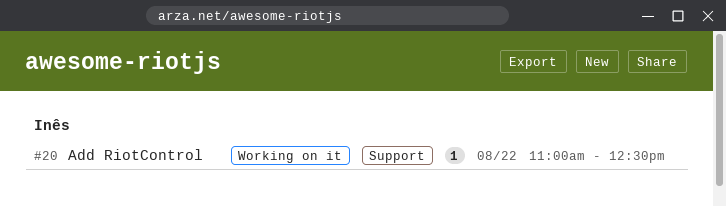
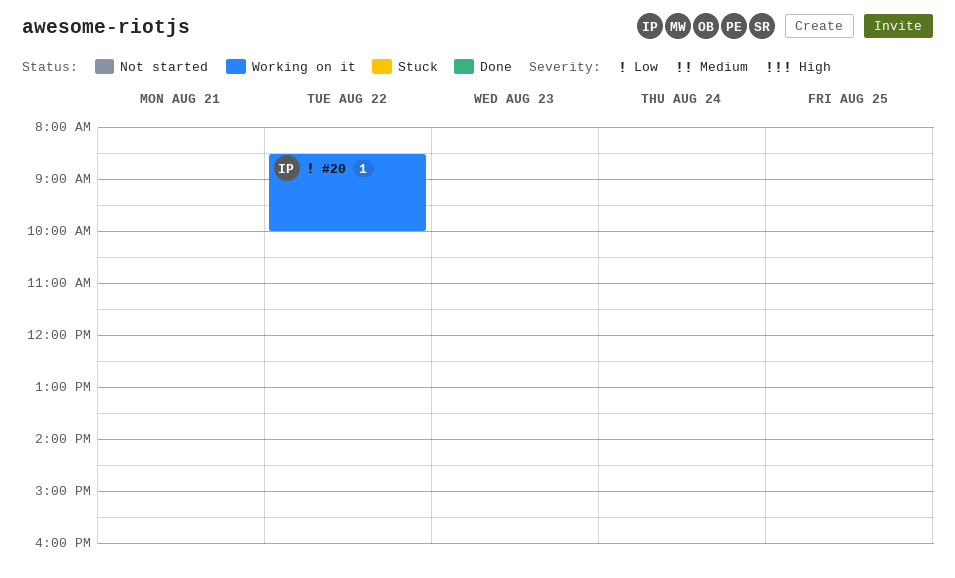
#20, begins: 11:00 -> 08:30
#20, ends: 12:30 -> 10:00

